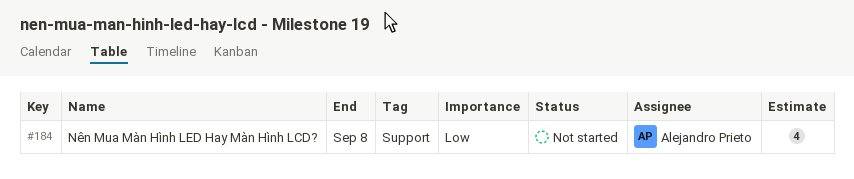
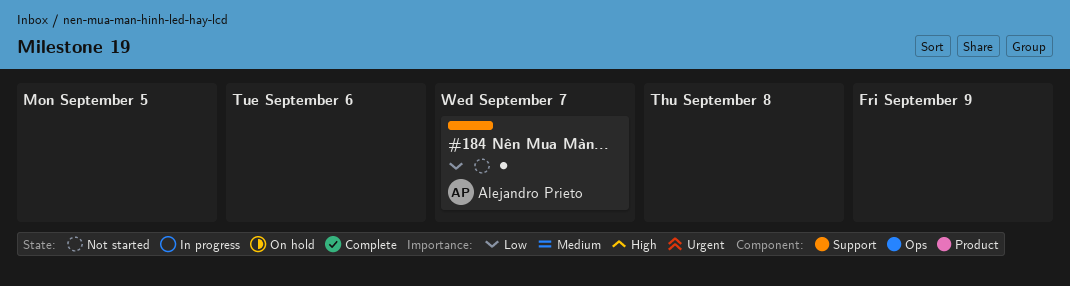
#184, estimate: 4 -> 1
#184, due: Sep 8 -> Sep 7

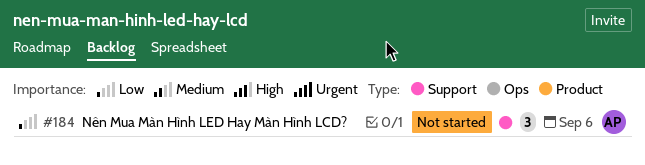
#184, estimate: 1 -> 3
#184, due: Sep 7 -> Sep 6

